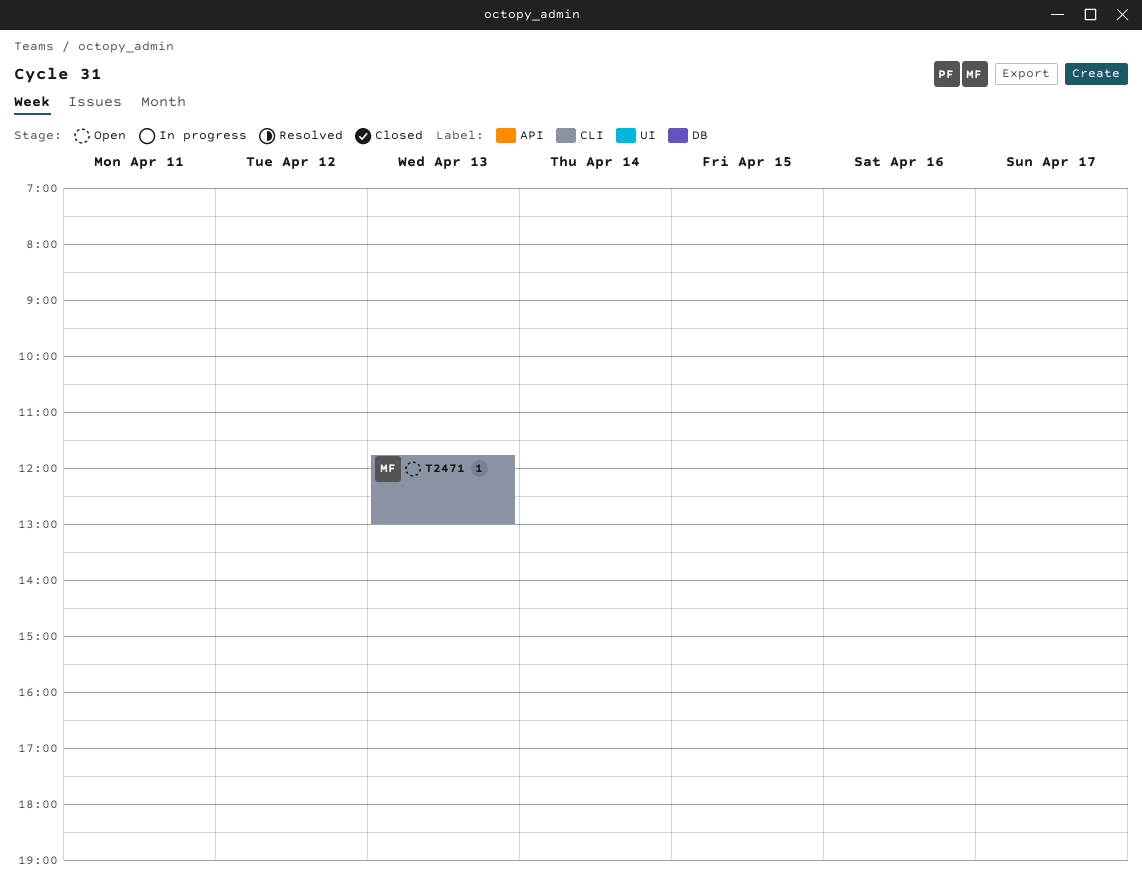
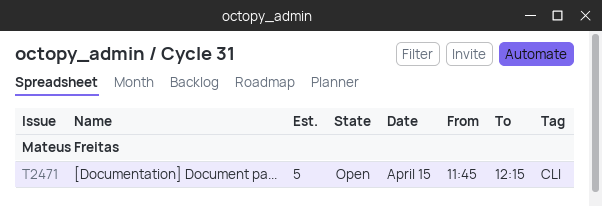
T2471, estimate: 1 -> 5
T2471, day: Apr 13 -> Apr 15
T2471, ends: 13:00 -> 12:15

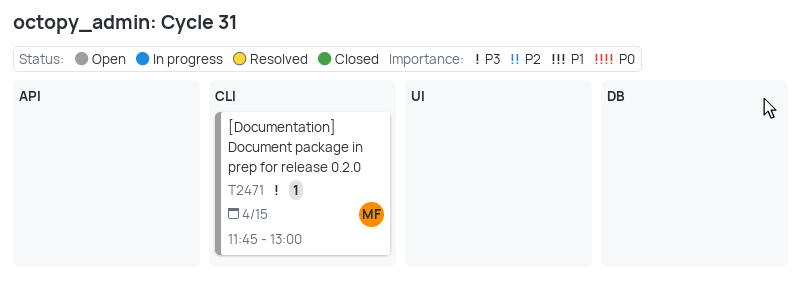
T2471, estimate: 5 -> 1
T2471, ends: 12:15 -> 13:00

